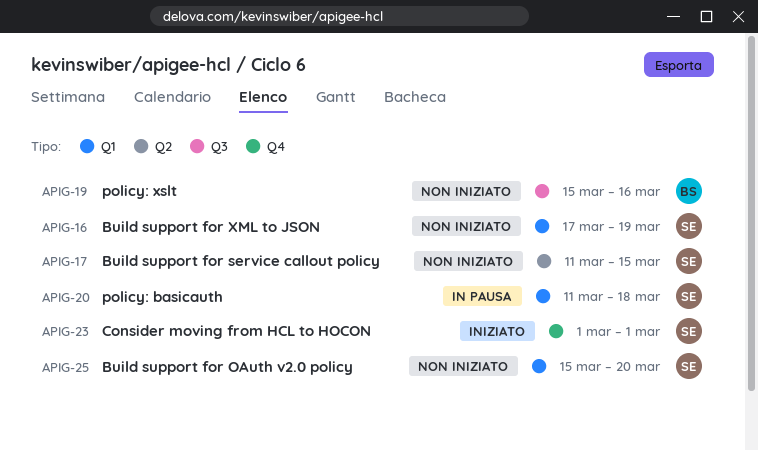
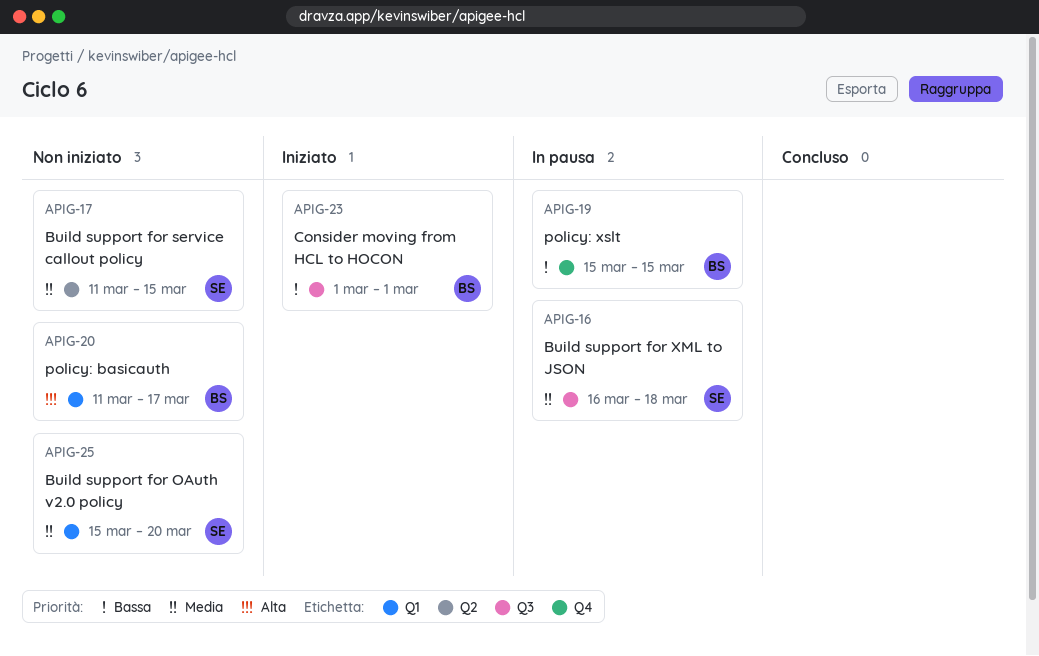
APIG-16, status: Non iniziato -> In pausa
APIG-16, label: Q1 -> Q3
APIG-16, start: Mar 17 -> Mar 16
APIG-16, due: Mar 19 -> Mar 18
APIG-19, status: Non iniziato -> In pausa
APIG-19, label: Q3 -> Q4
APIG-19, due: Mar 16 -> Mar 15
APIG-20, status: In pausa -> Non iniziato
APIG-20, owner: SE -> BS
APIG-20, due: Mar 18 -> Mar 17
APIG-23, owner: SE -> BS
APIG-23, label: Q4 -> Q3

